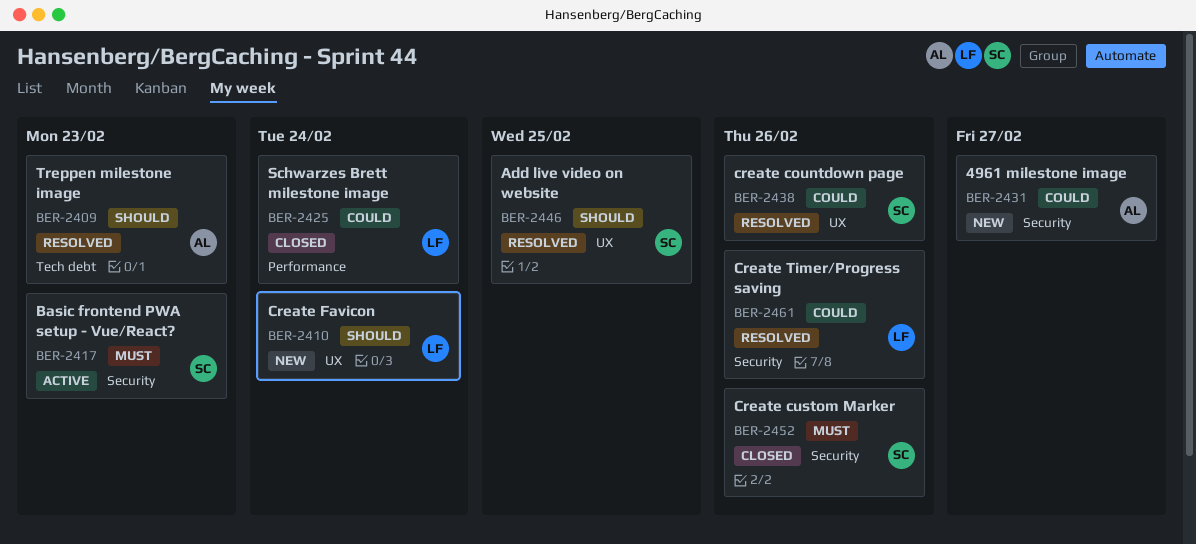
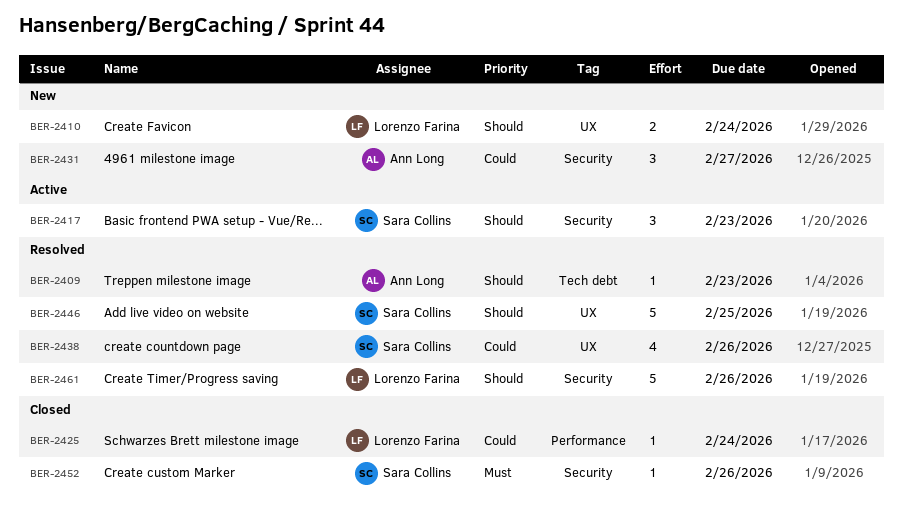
BER-2417, priority: Must -> Should
BER-2461, priority: Could -> Should

